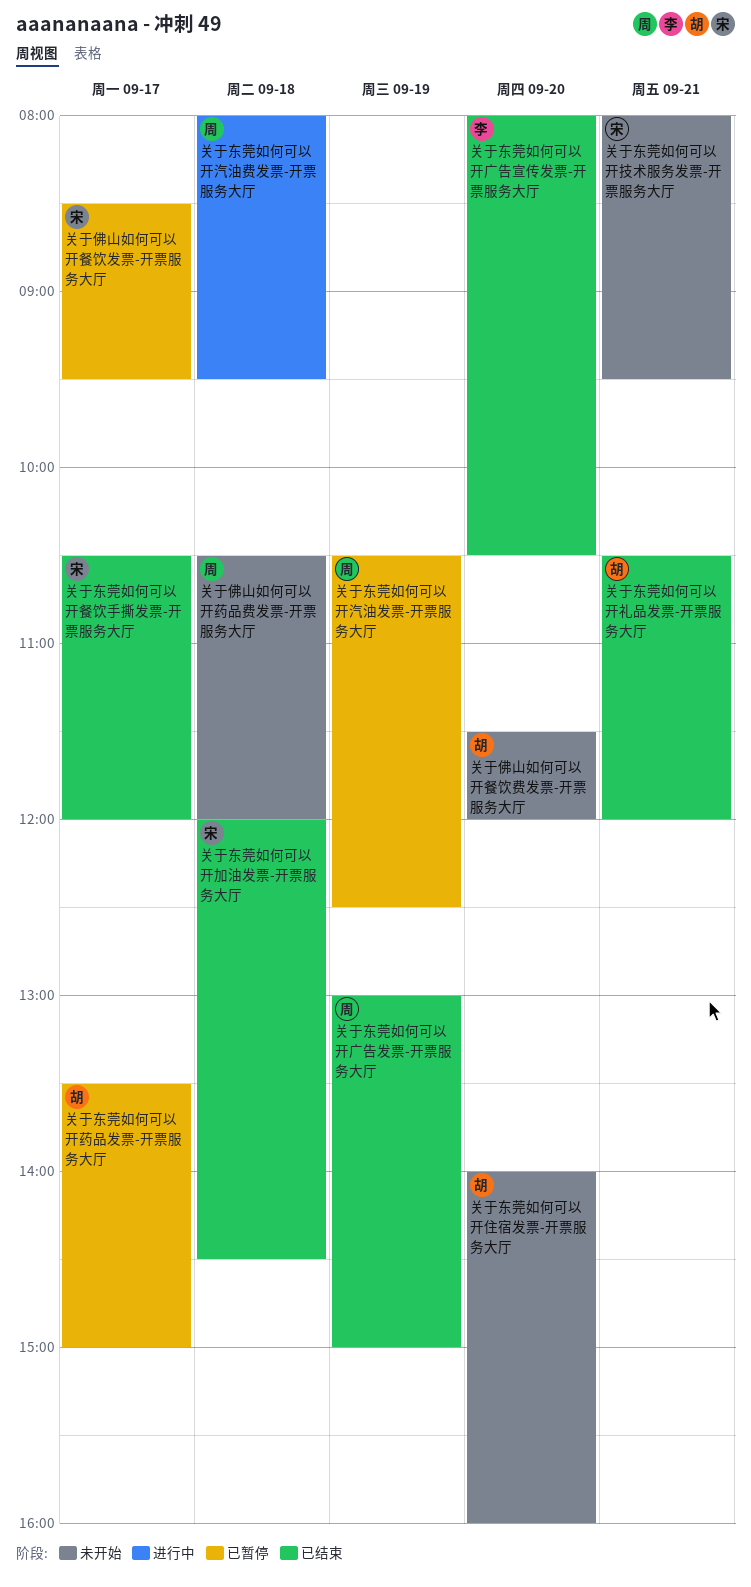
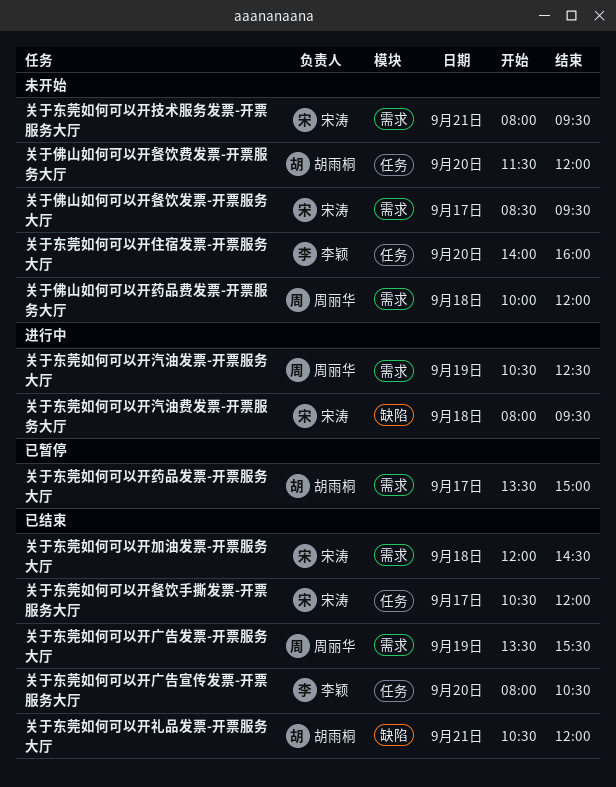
关于东莞如何可以开住宿发票-开票服务大厅, owner: 胡雨桐 -> 李颖
关于东莞如何可以开广告发票-开票服务大厅, begins: 13:00 -> 13:30
关于东莞如何可以开广告发票-开票服务大厅, ends: 15:00 -> 15:30
关于东莞如何可以开汽油发票-开票服务大厅, status: 已暂停 -> 进行中
关于东莞如何可以开汽油费发票-开票服务大厅, owner: 周丽华 -> 宋涛
关于佛山如何可以开药品费发票-开票服务大厅, begins: 10:30 -> 10:00
关于佛山如何可以开餐饮发票-开票服务大厅, status: 已暂停 -> 未开始

